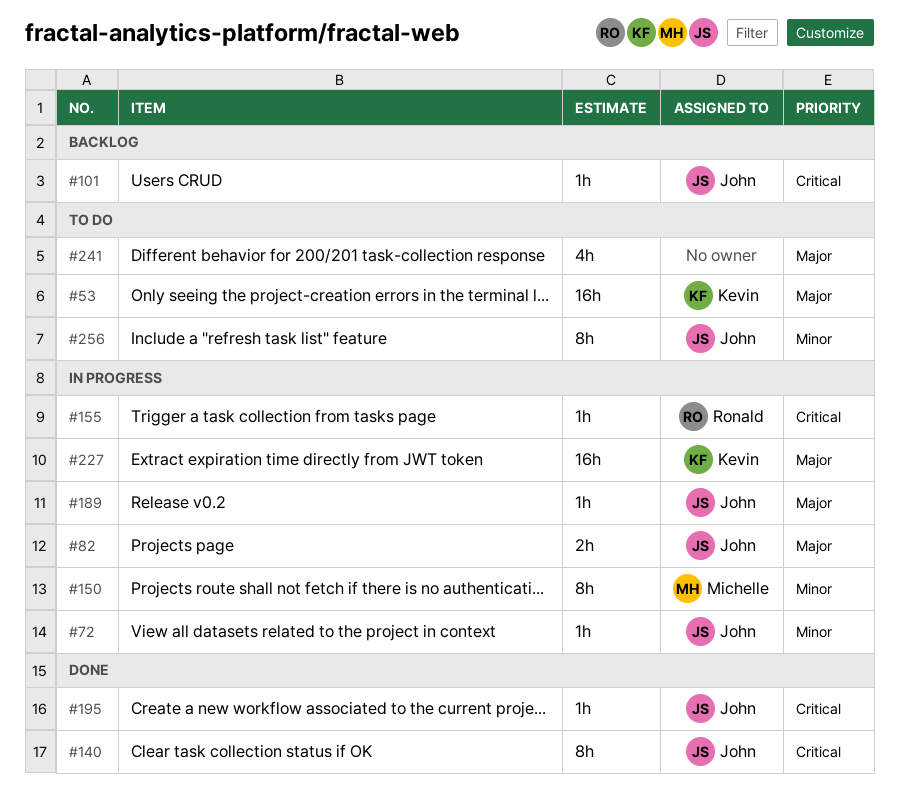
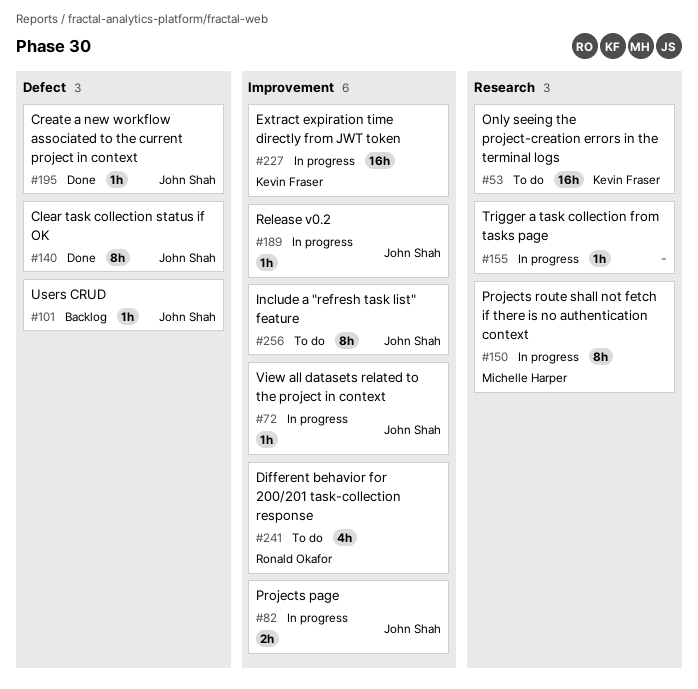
#155, owner: Ronald Okafor -> none
#241, owner: none -> Ronald Okafor

